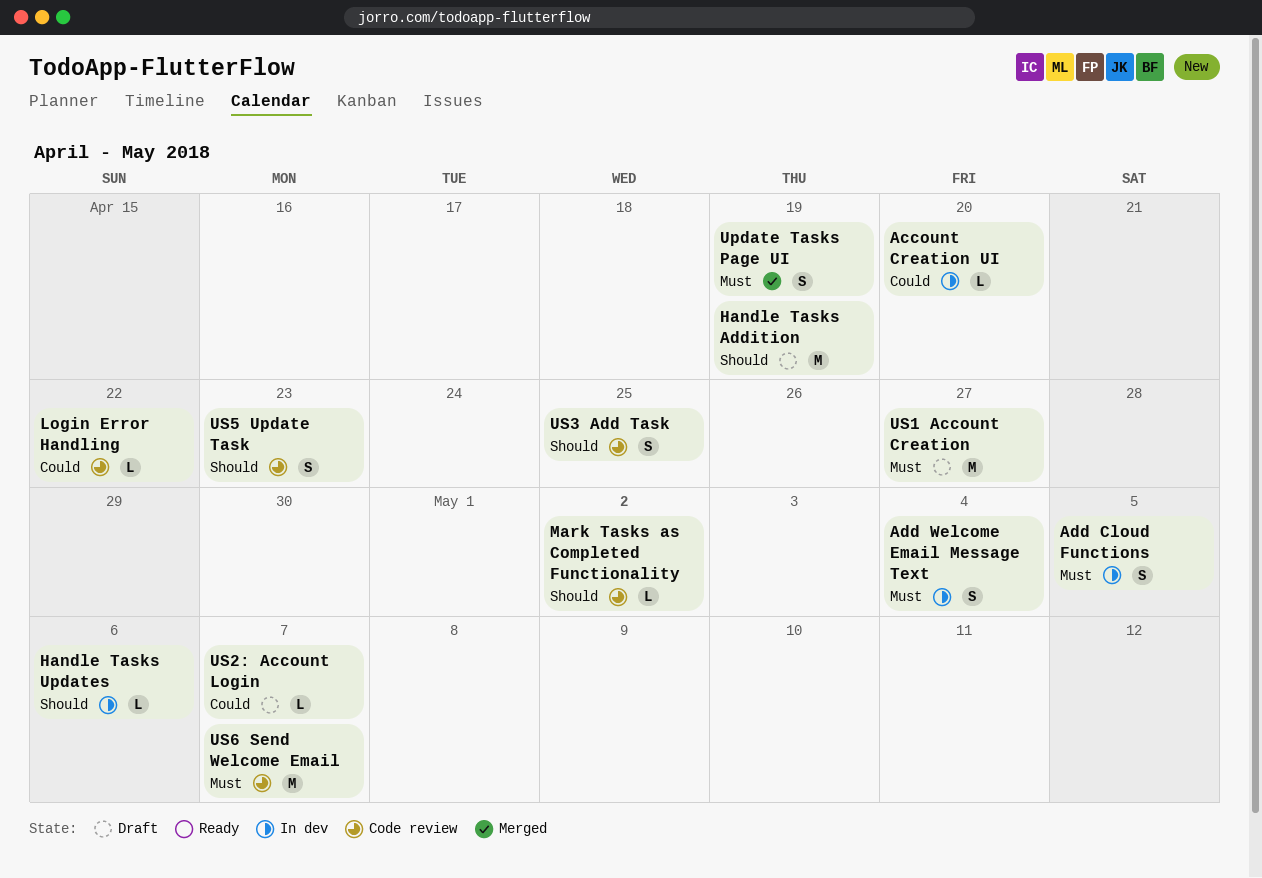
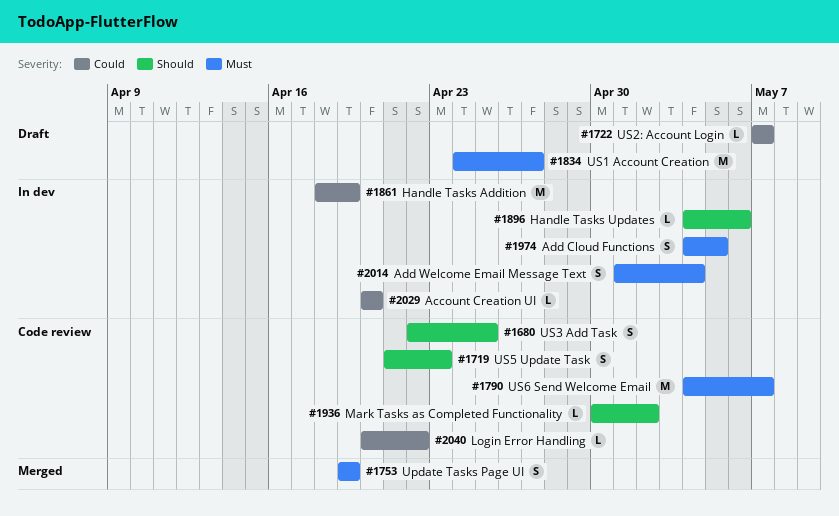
Handle Tasks Addition, status: Draft -> In dev
Handle Tasks Addition, priority: Should -> Could

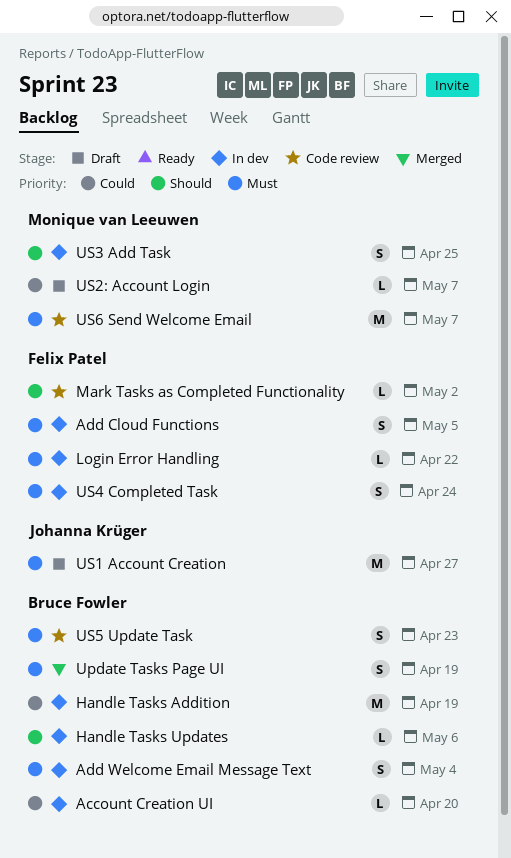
Login Error Handling, status: Code review -> In dev
Login Error Handling, priority: Could -> Must
US3 Add Task, status: Code review -> In dev
US4 Completed Task: none -> present
US5 Update Task, priority: Should -> Must

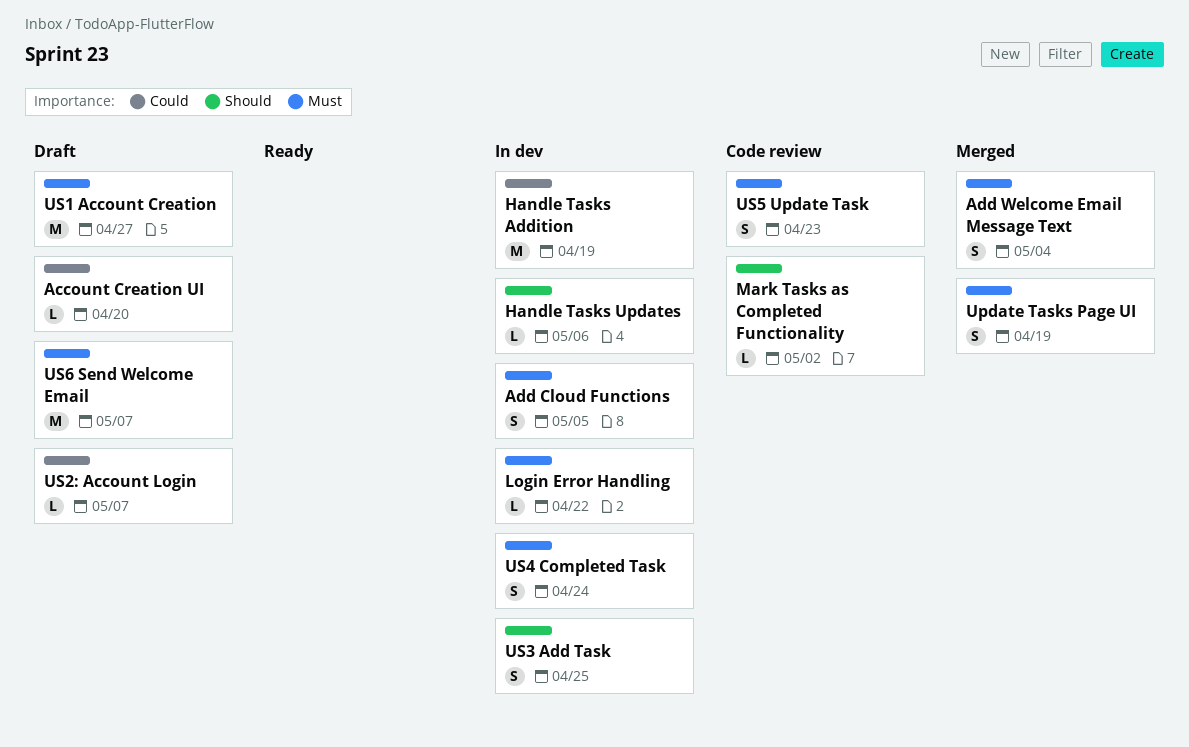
Account Creation UI, status: In dev -> Draft
Add Welcome Email Message Text, status: In dev -> Merged
US6 Send Welcome Email, status: Code review -> Draft

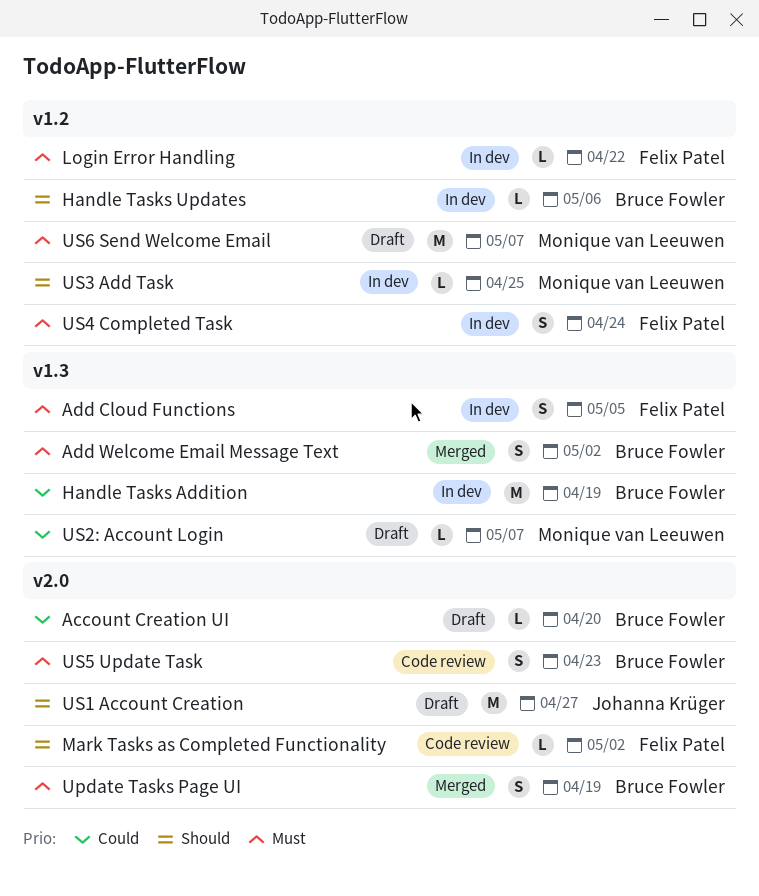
Add Welcome Email Message Text, due: May 4 -> May 2
US1 Account Creation, priority: Must -> Should
US3 Add Task, estimate: S -> L

